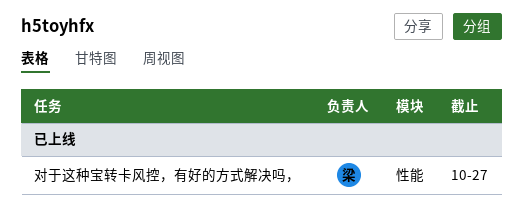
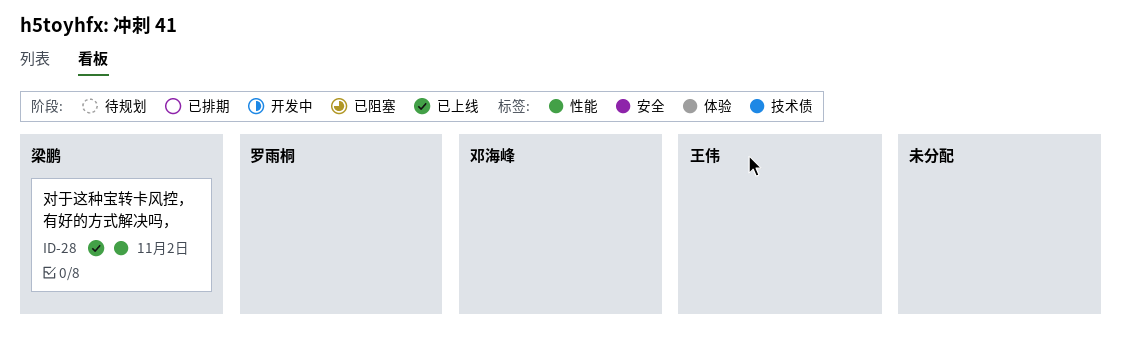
对于这种宝转卡风控，有好的方式解决吗，, due: Oct 27 -> Nov 2

